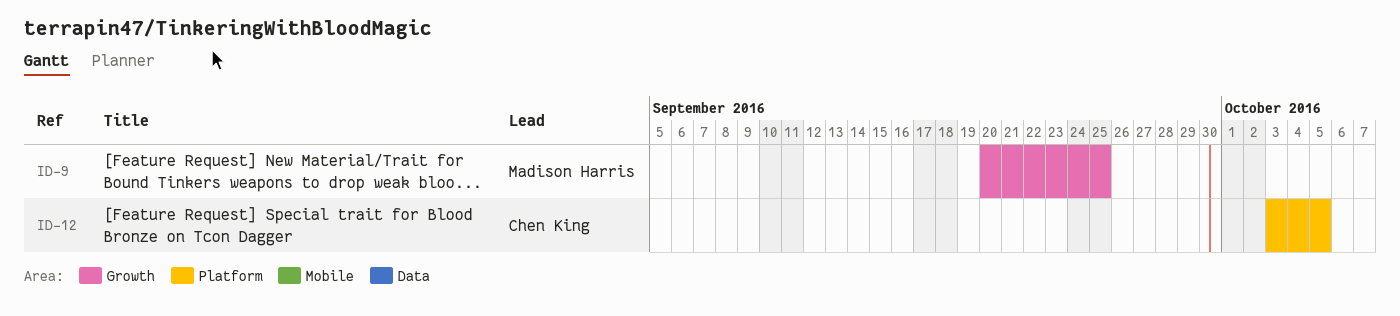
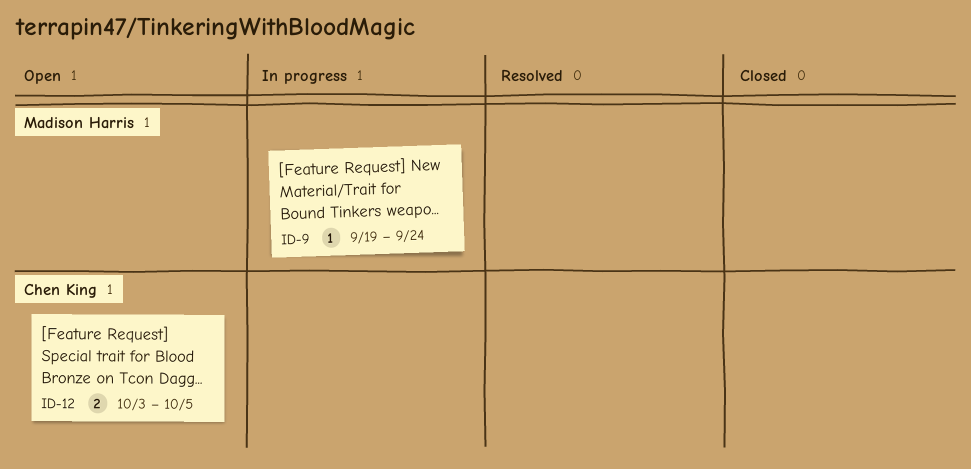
ID-9, start: Sep 20 -> Sep 19
ID-9, due: Sep 25 -> Sep 24

